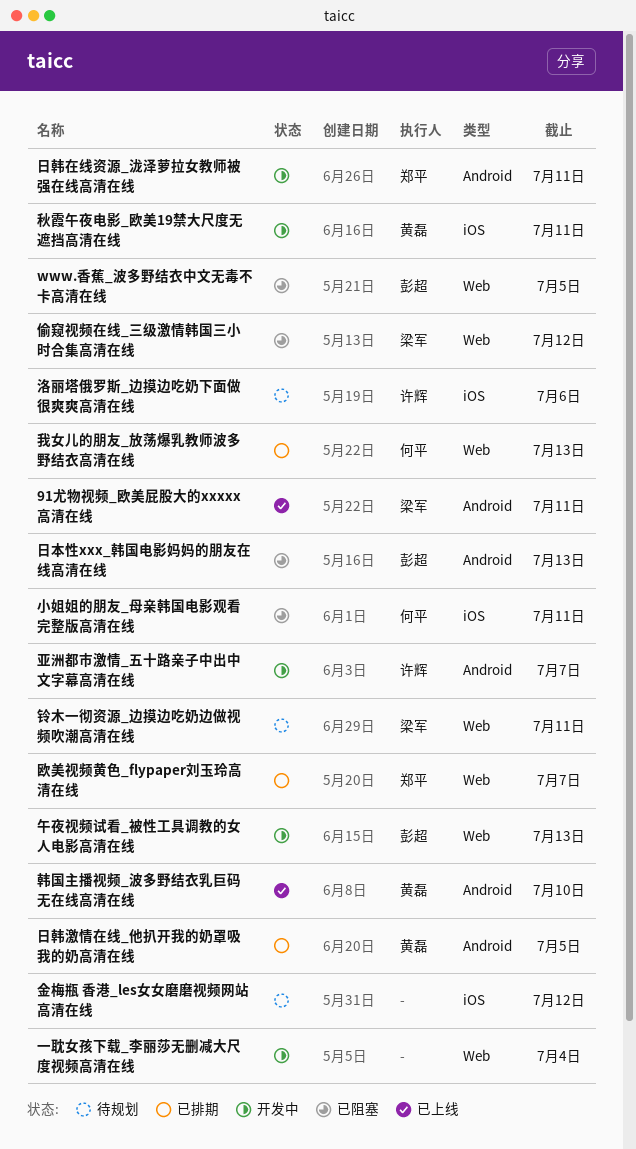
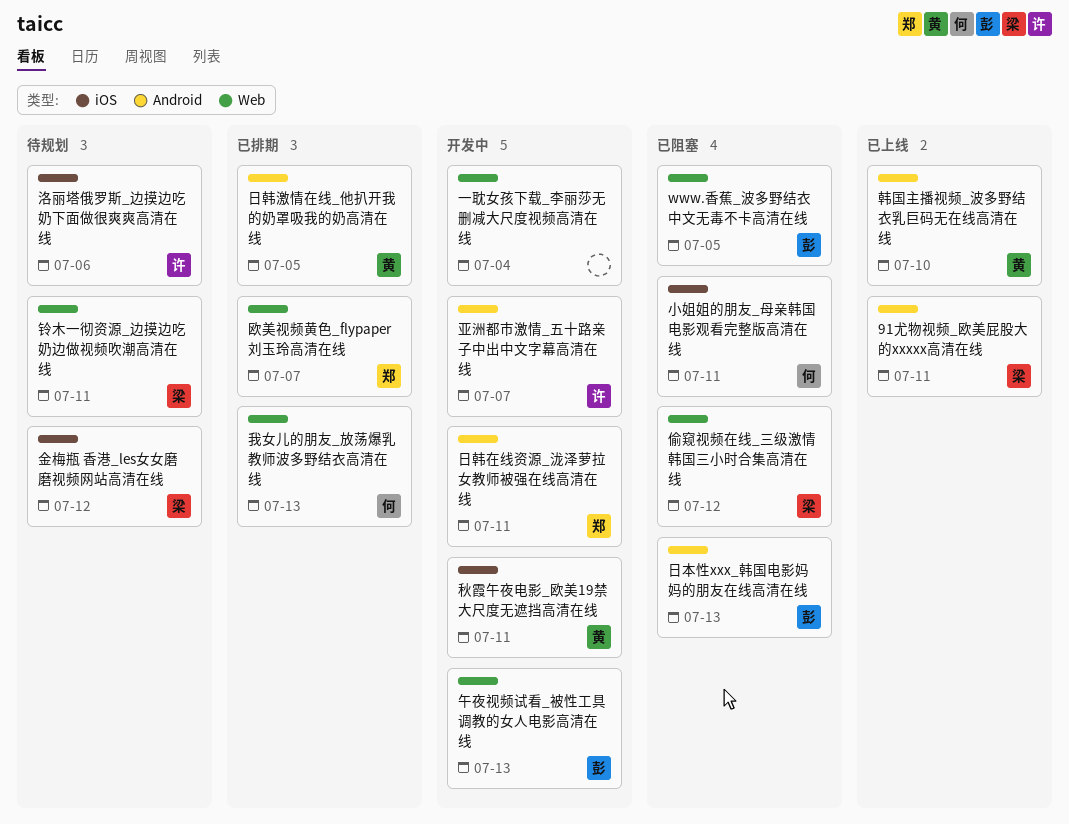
金梅瓶 香港_les女女磨磨视频网站高清在线, owner: none -> 梁军

